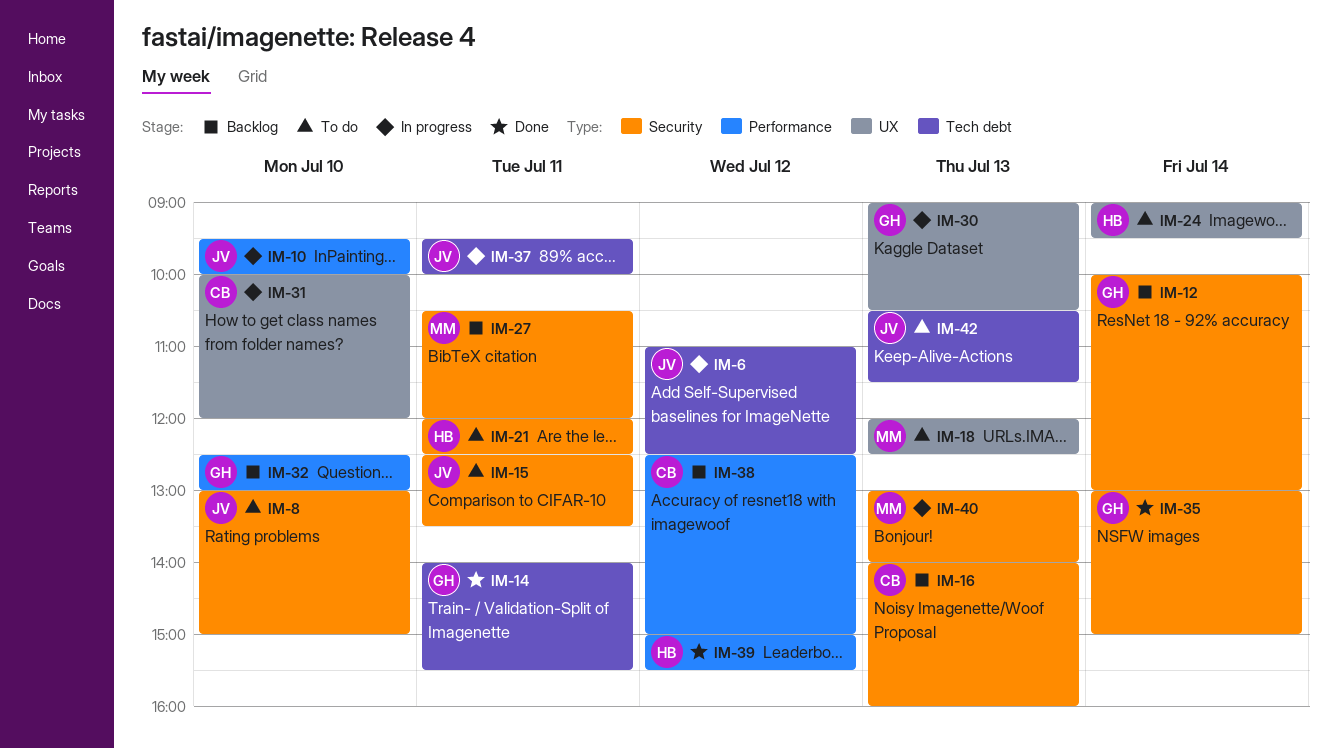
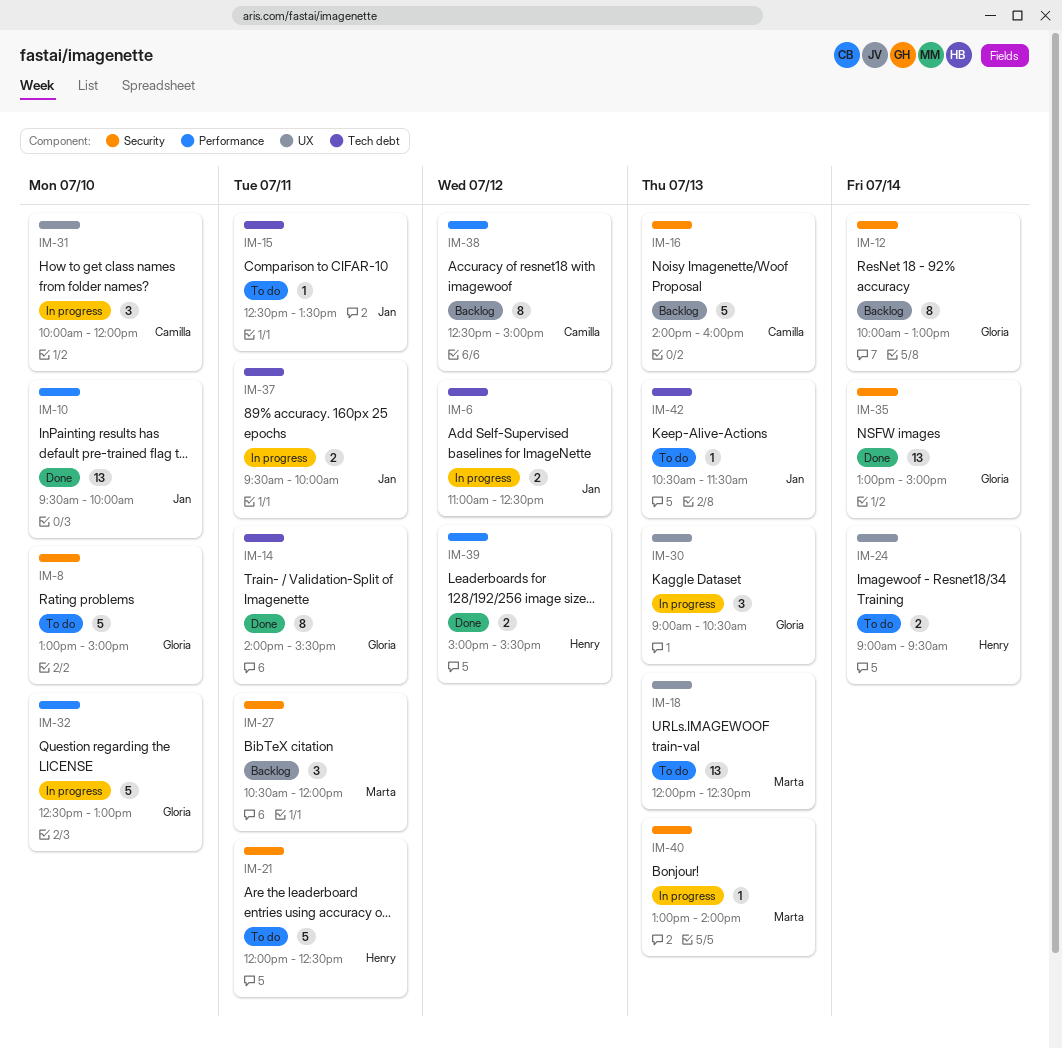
IM-8, owner: Jan -> Gloria
IM-10, status: In progress -> Done
IM-15, label: Security -> Tech debt
IM-32, status: Backlog -> In progress

